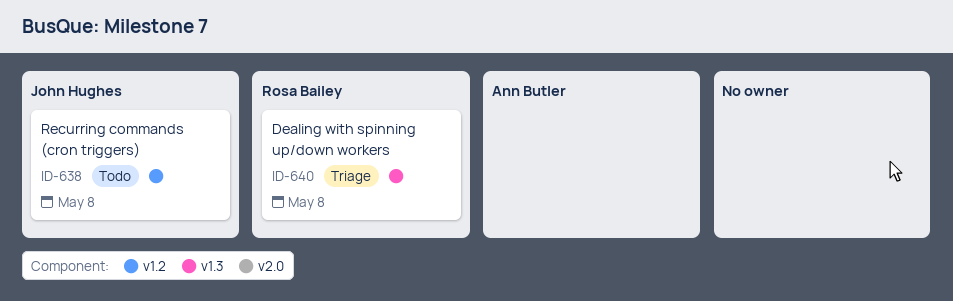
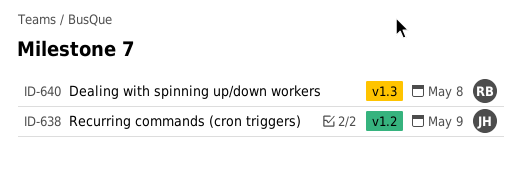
ID-638, due: May 8 -> May 9

